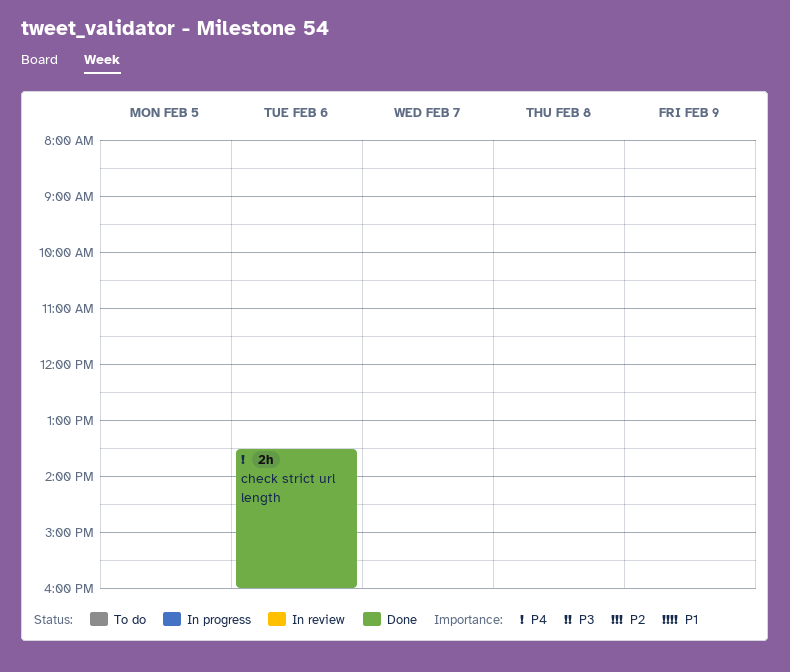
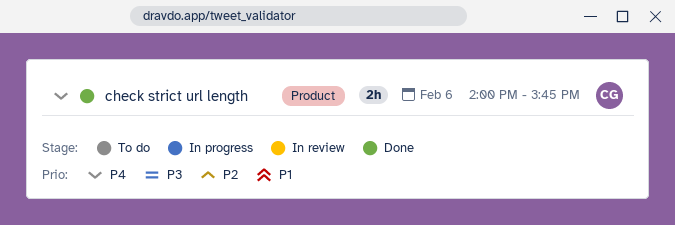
check strict url length, begins: 13:30 -> 14:00
check strict url length, ends: 16:00 -> 15:45

